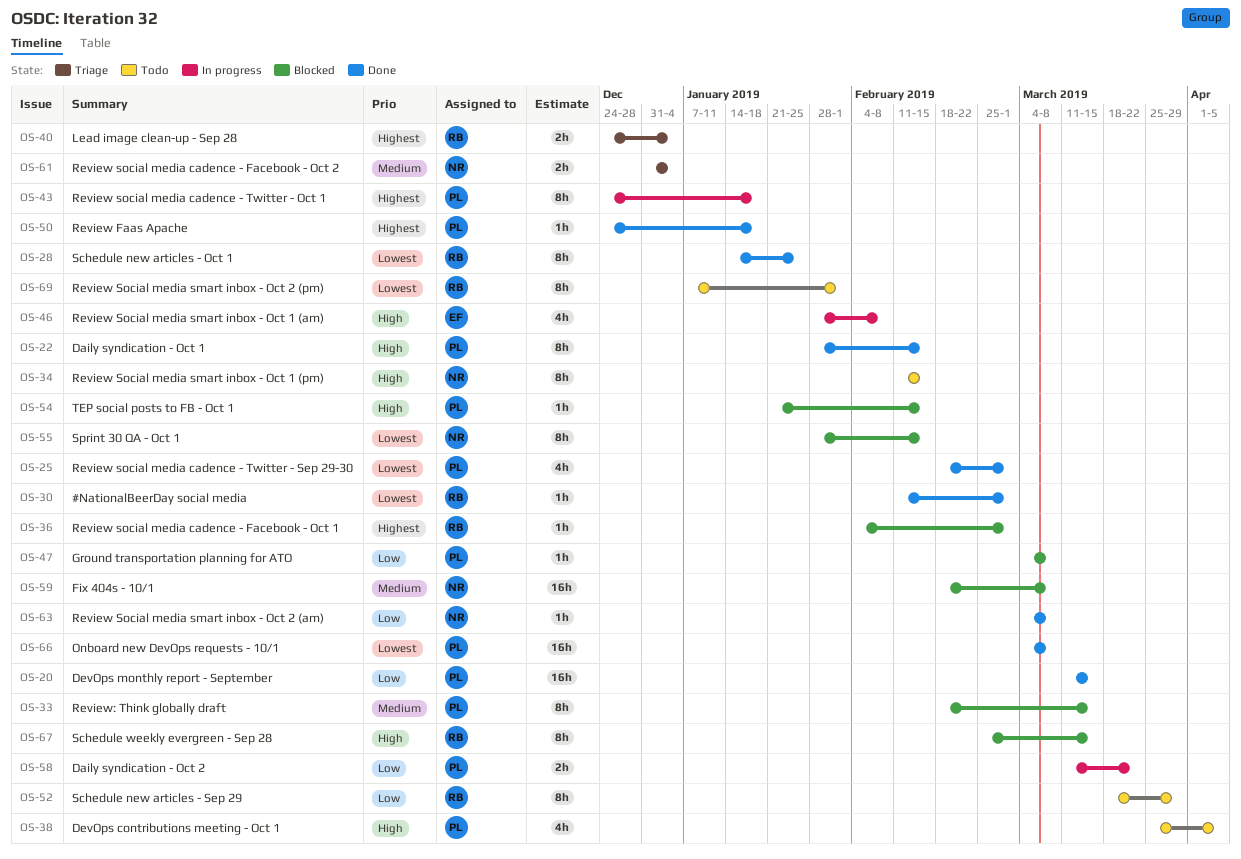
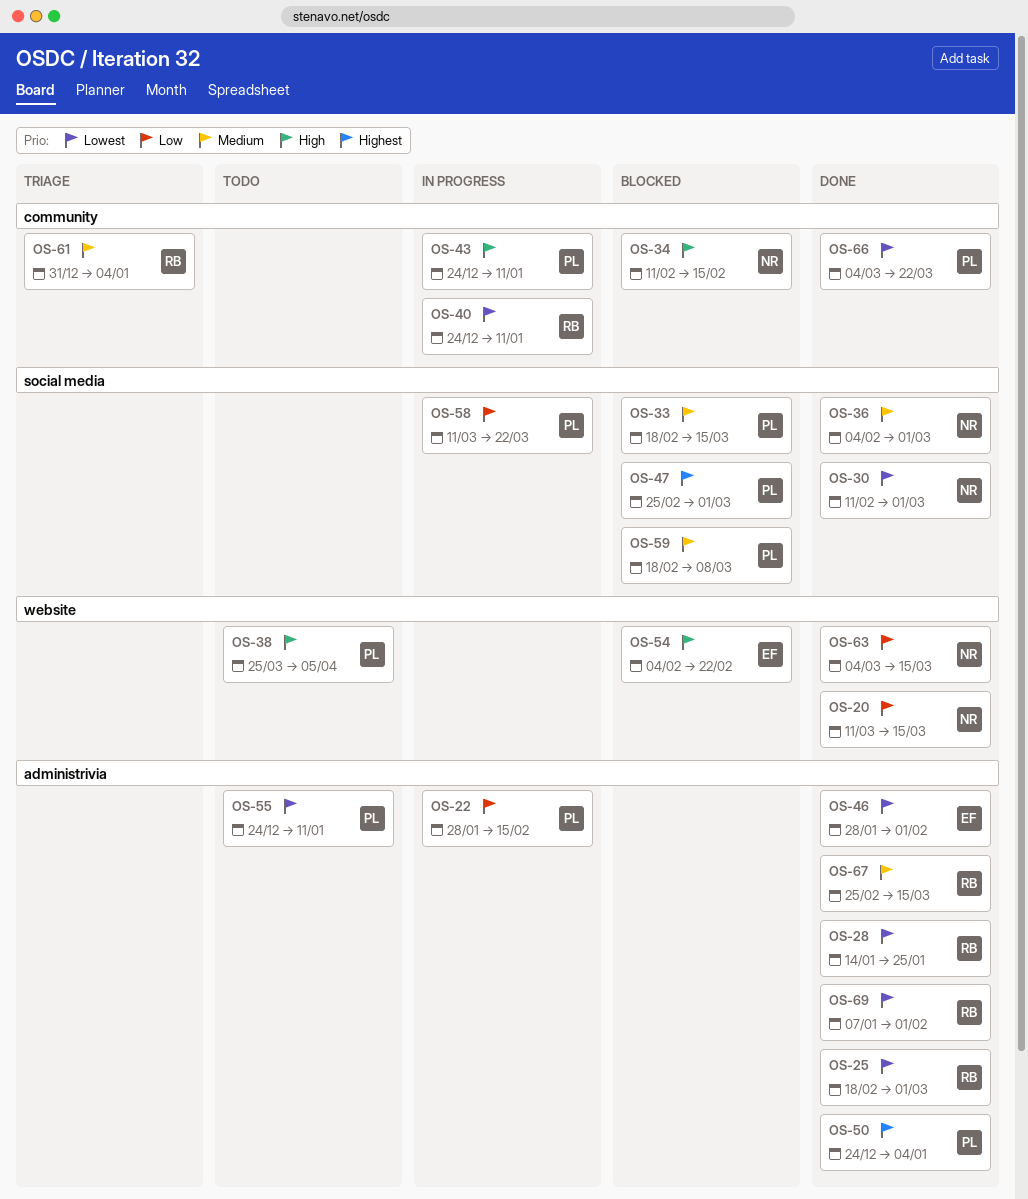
OS-20, owner: PL -> NR
OS-22, status: Done -> In progress
OS-22, priority: High -> Low
OS-25, owner: PL -> RB
OS-30, owner: RB -> NR
OS-34, status: Todo -> Blocked
OS-36, status: Blocked -> Done
OS-36, owner: RB -> NR
OS-36, priority: Highest -> Medium
OS-40, status: Triage -> In progress
OS-40, priority: Highest -> Lowest
OS-40, due: Jan 4 -> Jan 11
OS-43, priority: Highest -> High
OS-43, due: Jan 18 -> Jan 11
OS-46, status: In progress -> Done
OS-46, priority: High -> Lowest
OS-46, due: Feb 8 -> Feb 1
OS-47, priority: Low -> Highest
OS-47, start: Mar 4 -> Feb 25
OS-47, due: Mar 8 -> Mar 1
OS-50, due: Jan 18 -> Jan 4
OS-52: present -> none
OS-54, owner: PL -> EF
OS-54, start: Jan 21 -> Feb 4
OS-54, due: Feb 15 -> Feb 22
OS-55, status: Blocked -> Todo
OS-55, owner: NR -> PL
OS-55, start: Jan 28 -> Dec 24
OS-55, due: Feb 15 -> Jan 11
OS-59, owner: NR -> PL
OS-61, owner: NR -> RB
OS-63, due: Mar 8 -> Mar 15
OS-66, due: Mar 8 -> Mar 22
OS-67, status: Blocked -> Done
OS-67, priority: High -> Medium
OS-69, status: Todo -> Done

